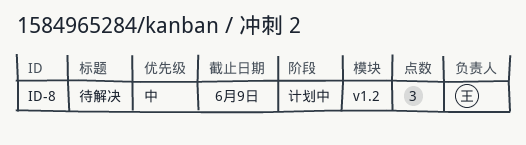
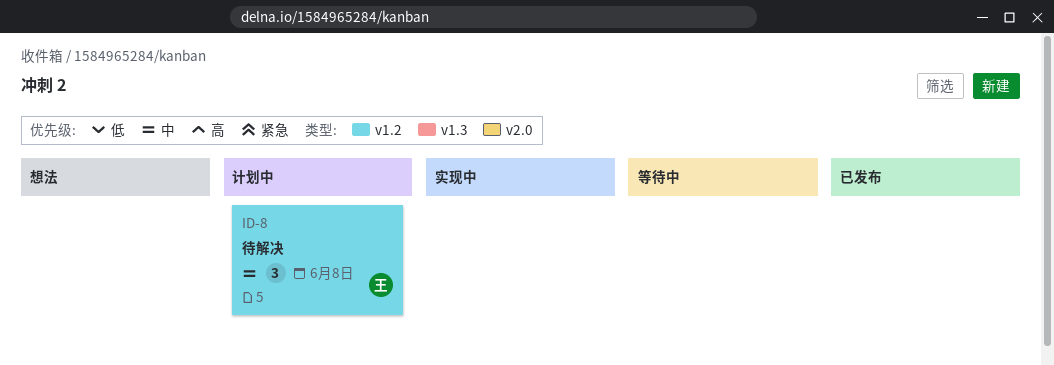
ID-8, due: Jun 9 -> Jun 8

